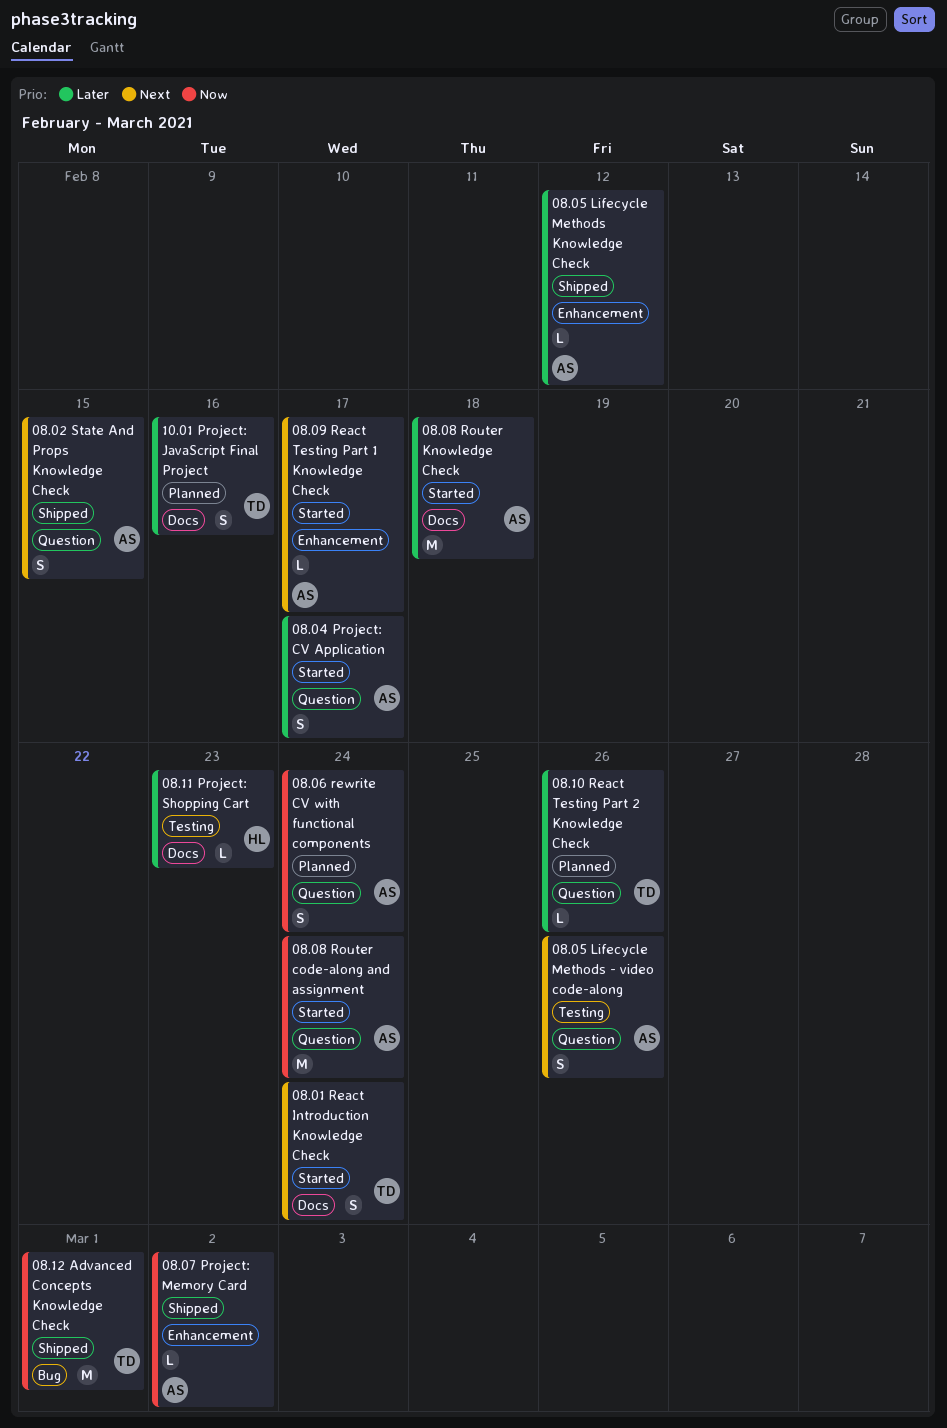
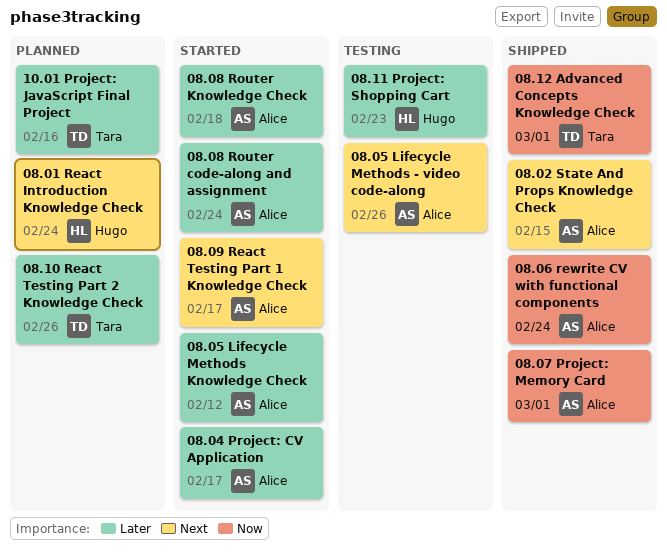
08.01 React Introduction Knowledge Check, status: Started -> Planned
08.01 React Introduction Knowledge Check, owner: Tara -> Hugo
08.05 Lifecycle Methods Knowledge Check, status: Shipped -> Started
08.06 rewrite CV with functional components, status: Planned -> Shipped
08.07 Project: Memory Card, due: Mar 2 -> Mar 1
08.08 Router code-along and assignment, priority: Now -> Later

